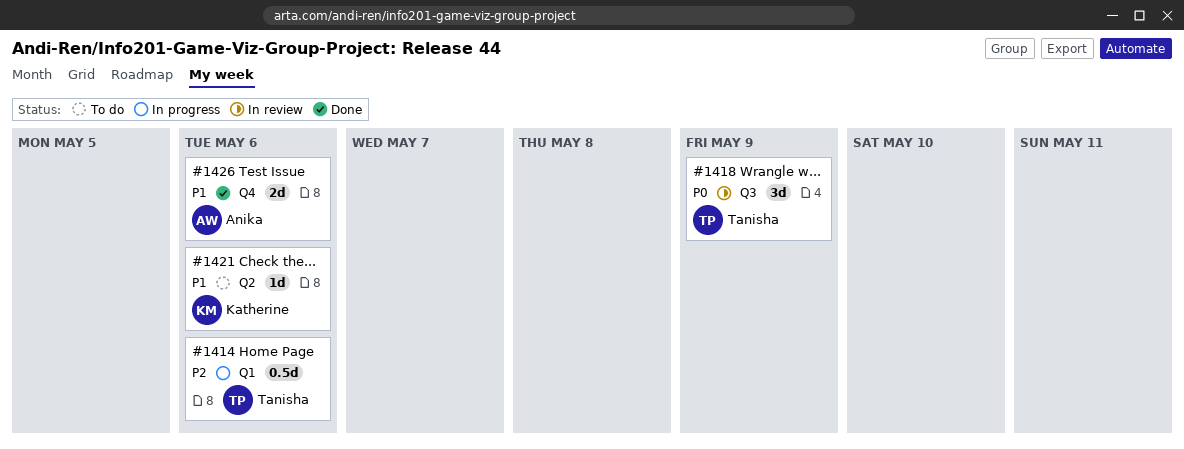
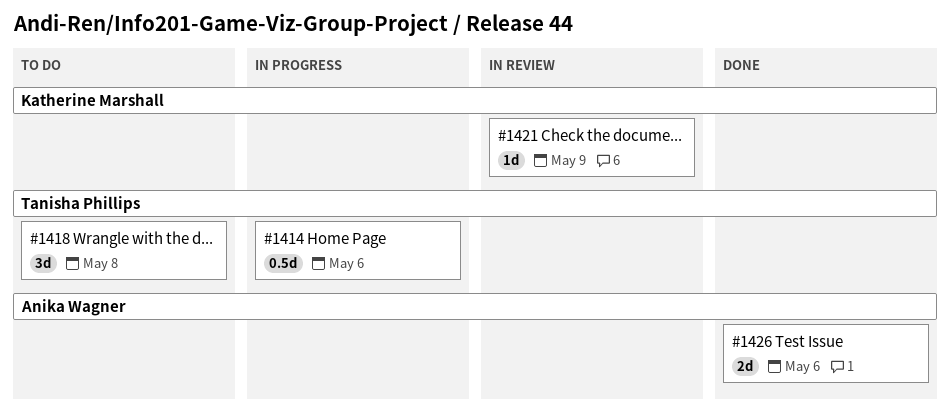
#1418, status: In review -> To do
#1418, due: May 9 -> May 8
#1421, status: To do -> In review
#1421, due: May 6 -> May 9

